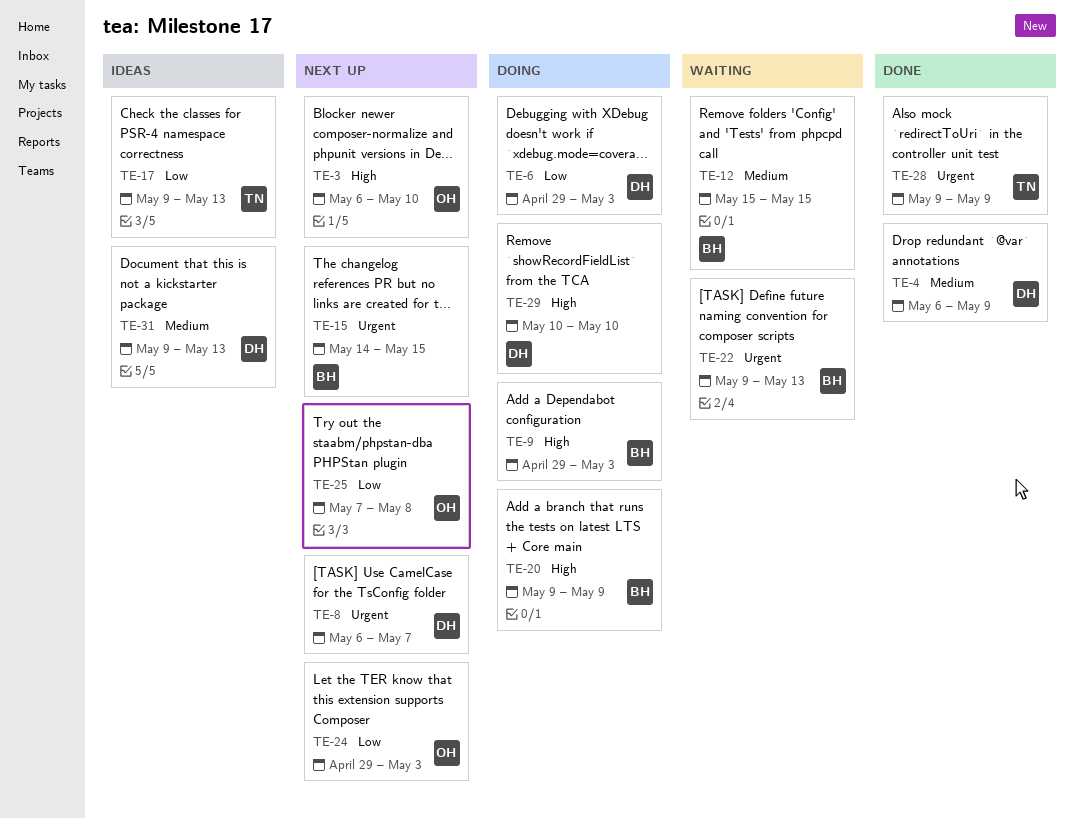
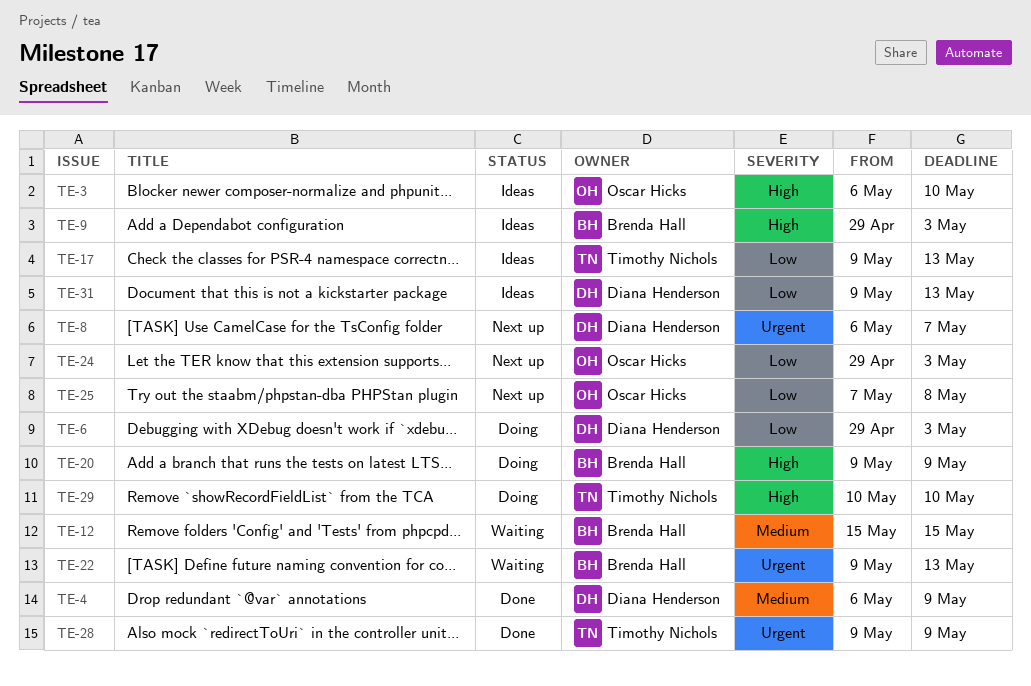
TE-3, status: Next up -> Ideas
TE-9, status: Doing -> Ideas
TE-15: present -> none
TE-29, owner: Diana Henderson -> Timothy Nichols
TE-31, priority: Medium -> Low

